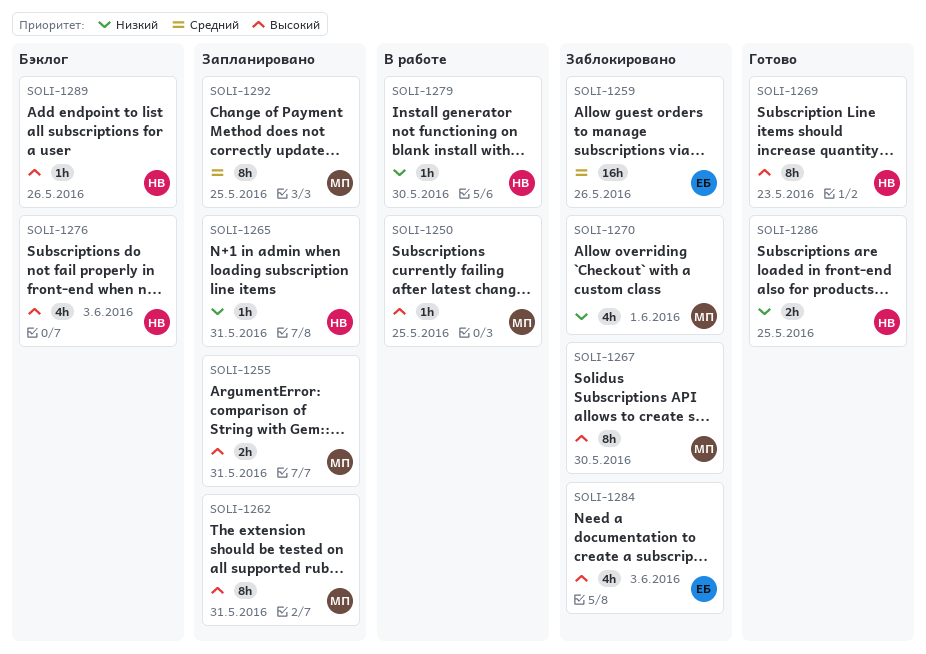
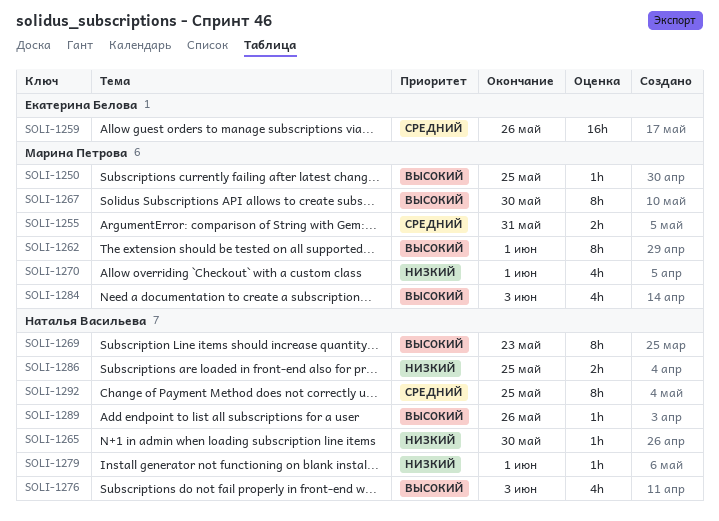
SOLI-1255, priority: Высокий -> Средний
SOLI-1262, due: May 31 -> Jun 1
SOLI-1265, due: May 31 -> May 30
SOLI-1279, due: May 30 -> Jun 1
SOLI-1284, owner: Екатерина Белова -> Марина Петрова
SOLI-1292, owner: Марина Петрова -> Наталья Васильева

